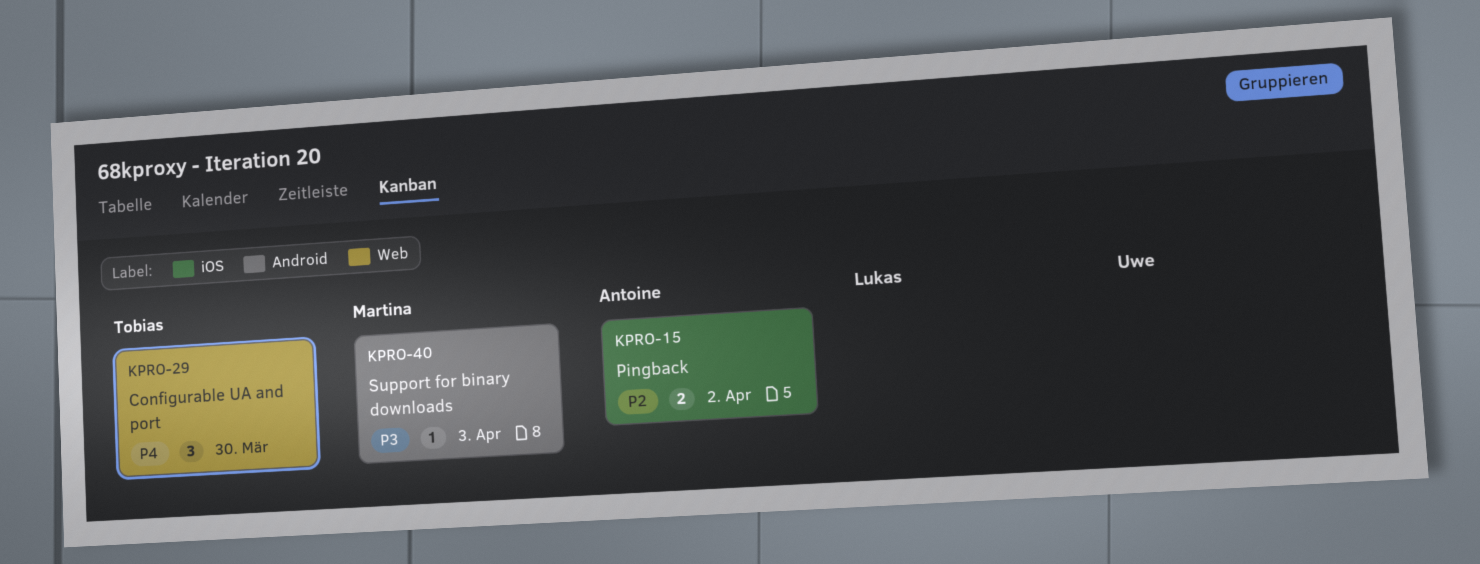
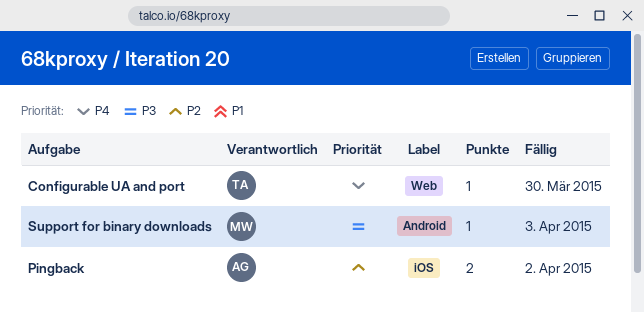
Configurable UA and port, estimate: 3 -> 1

